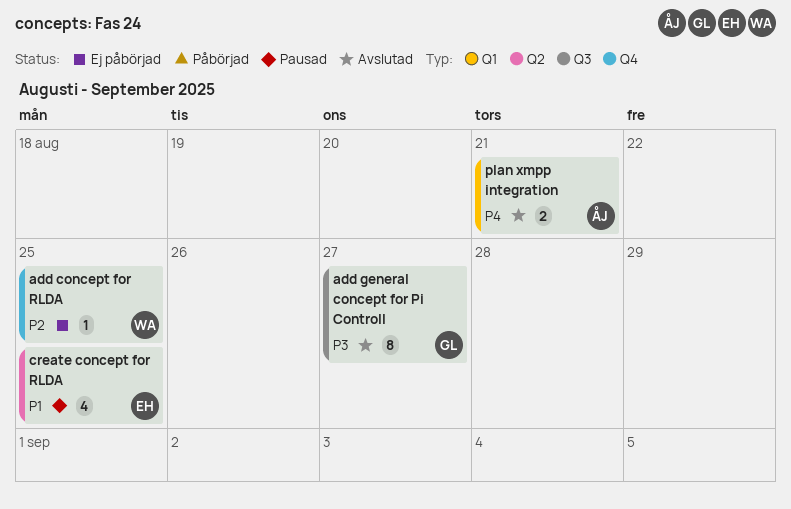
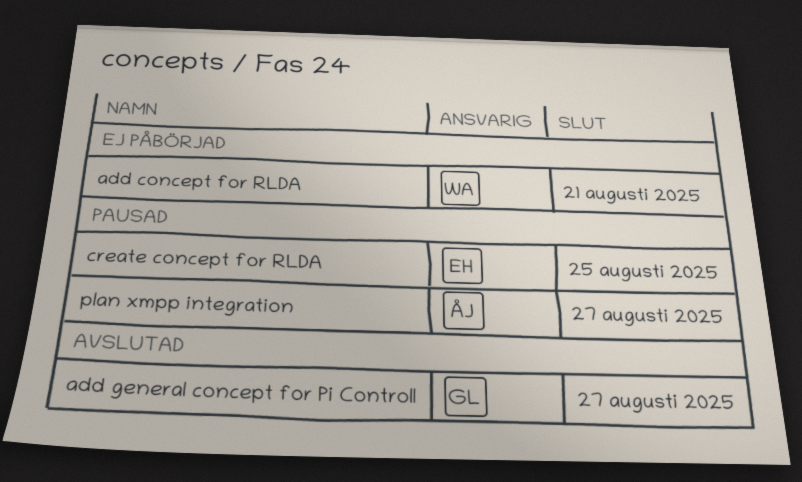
add concept for RLDA, due: Aug 25 -> Aug 21
plan xmpp integration, status: Avslutad -> Pausad
plan xmpp integration, due: Aug 21 -> Aug 27

